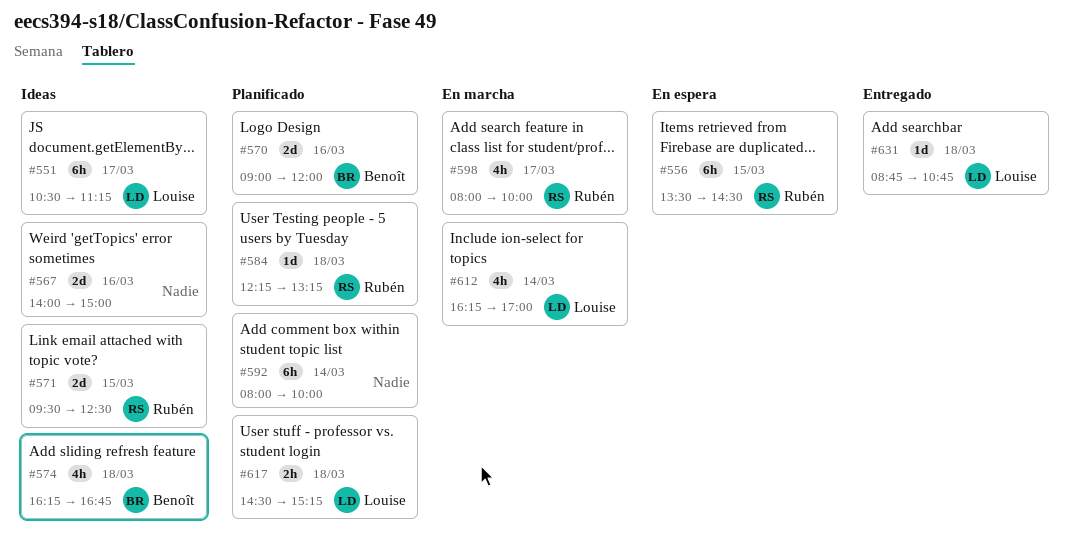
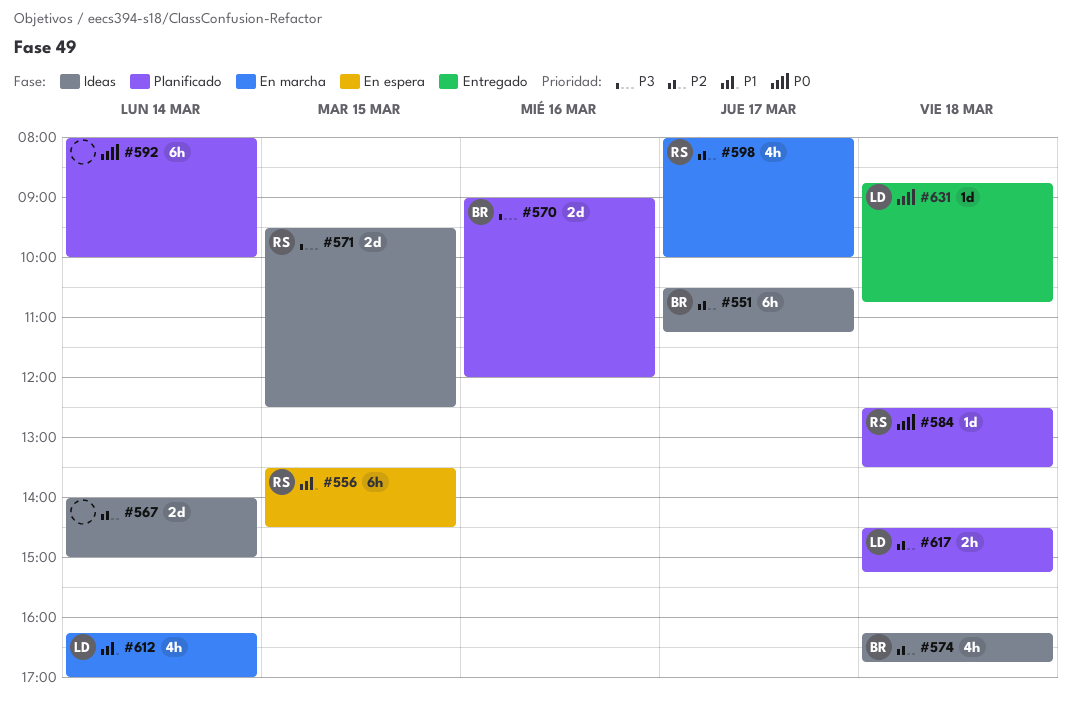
#551, owner: Louise -> Benoît
#567, day: Mar 16 -> Mar 14
#584, begins: 12:15 -> 12:30
#584, ends: 13:15 -> 13:30

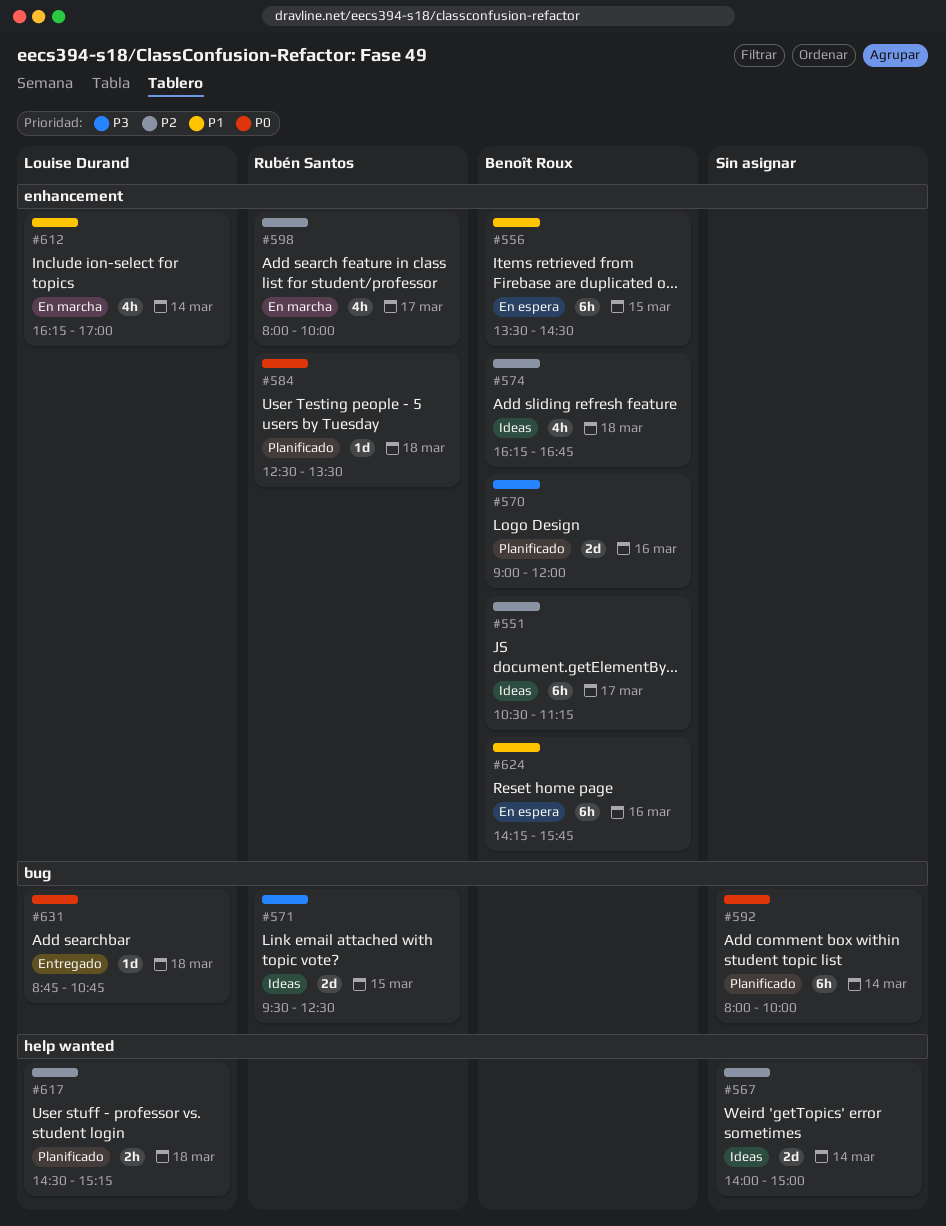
#556, owner: Rubén Santos -> Benoît Roux
#624: none -> present

